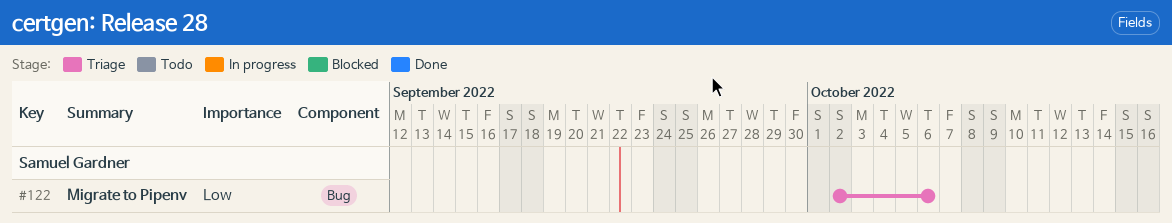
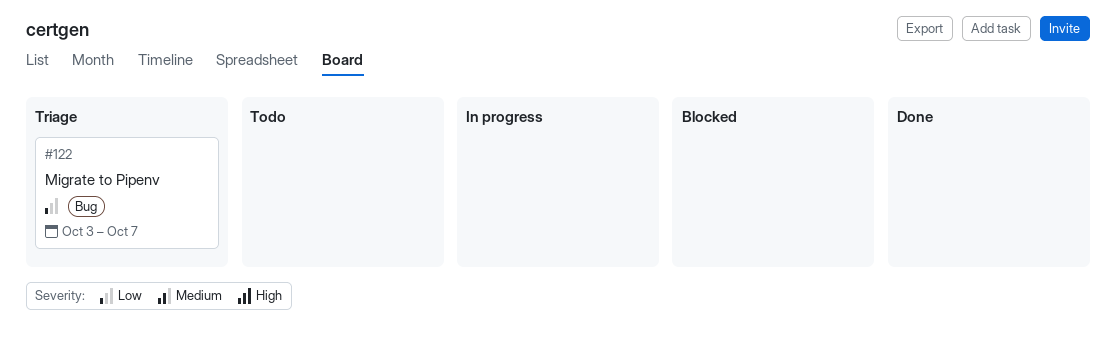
#122, start: Oct 2 -> Oct 3
#122, due: Oct 6 -> Oct 7

